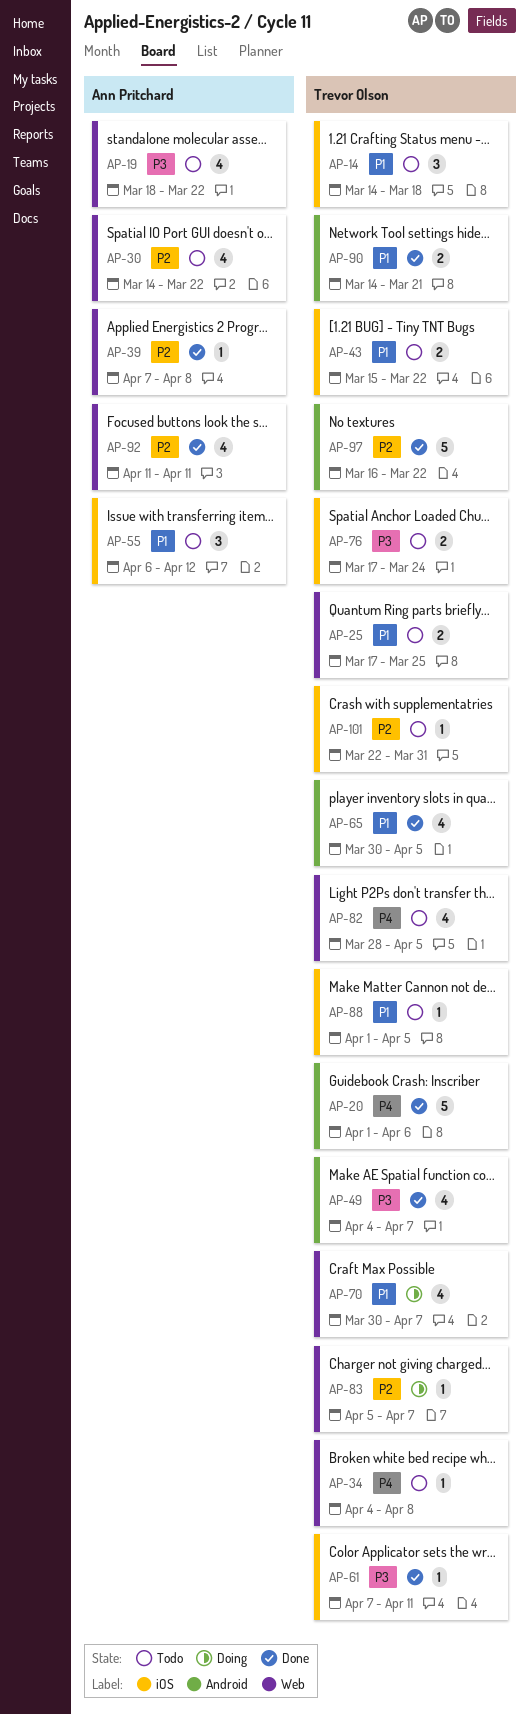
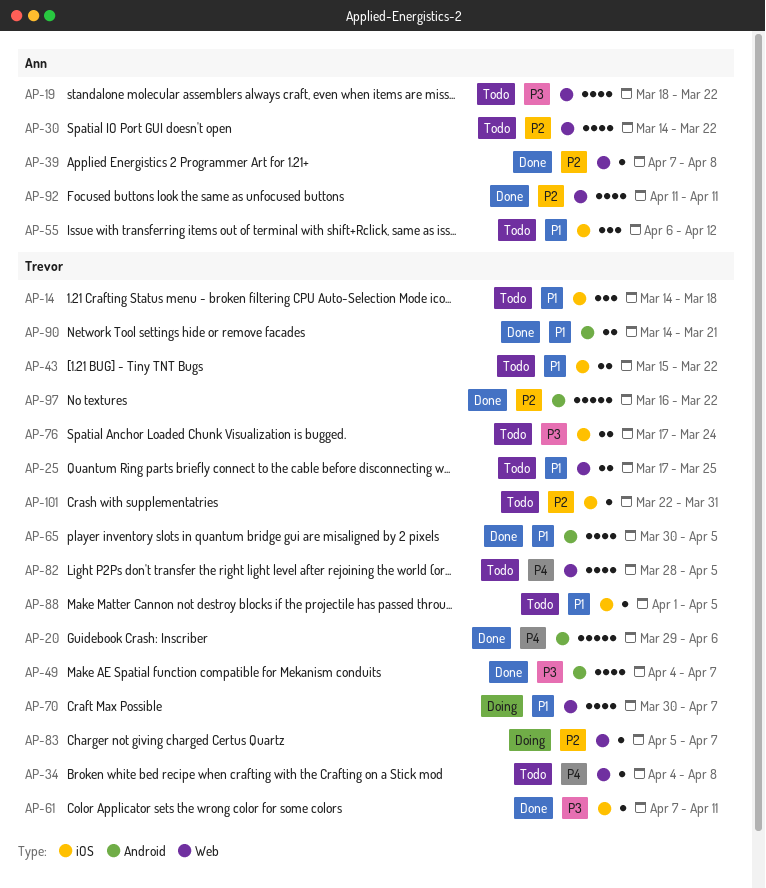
AP-20, start: Apr 1 -> Mar 29

